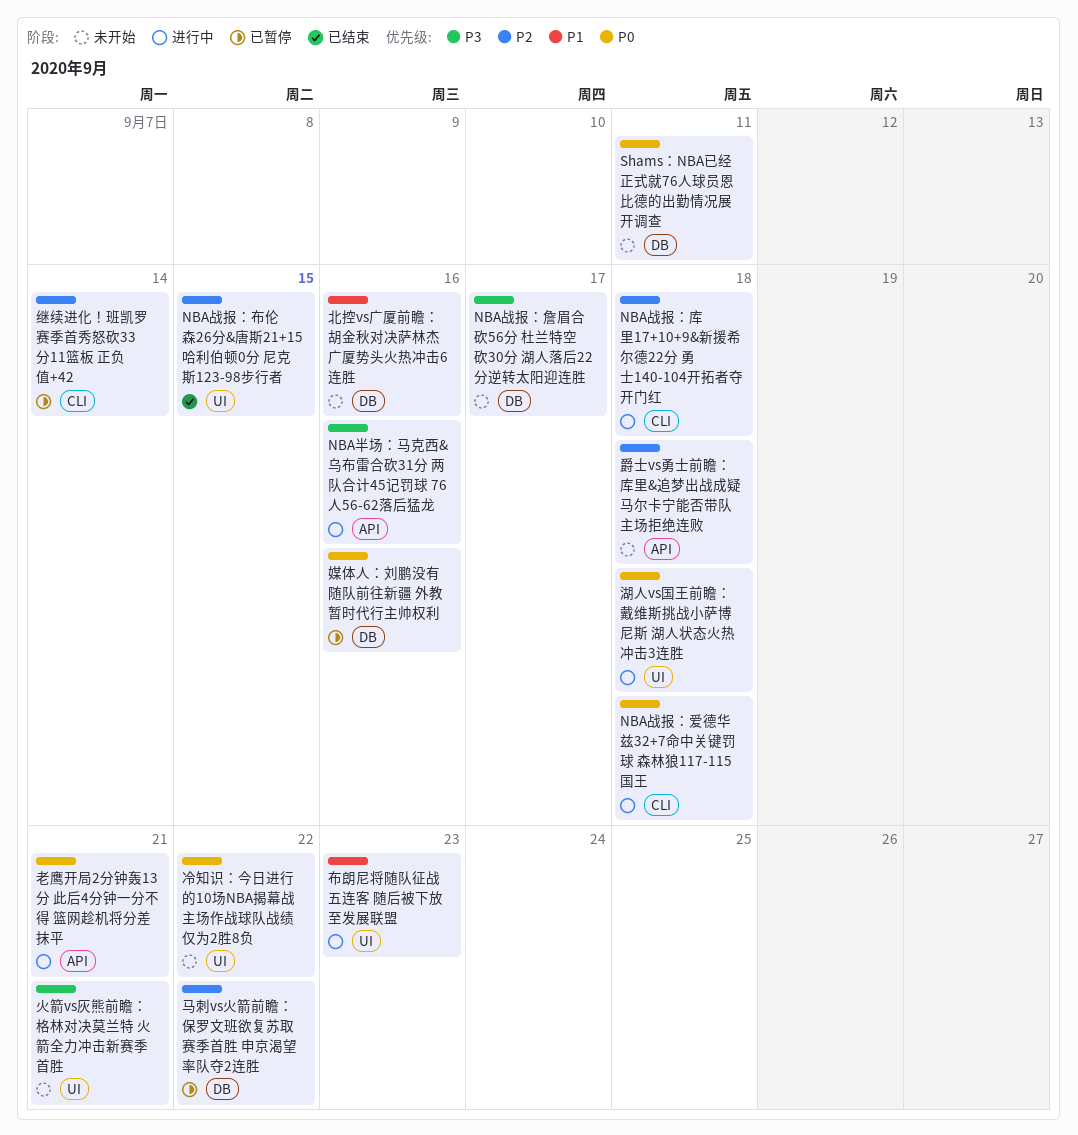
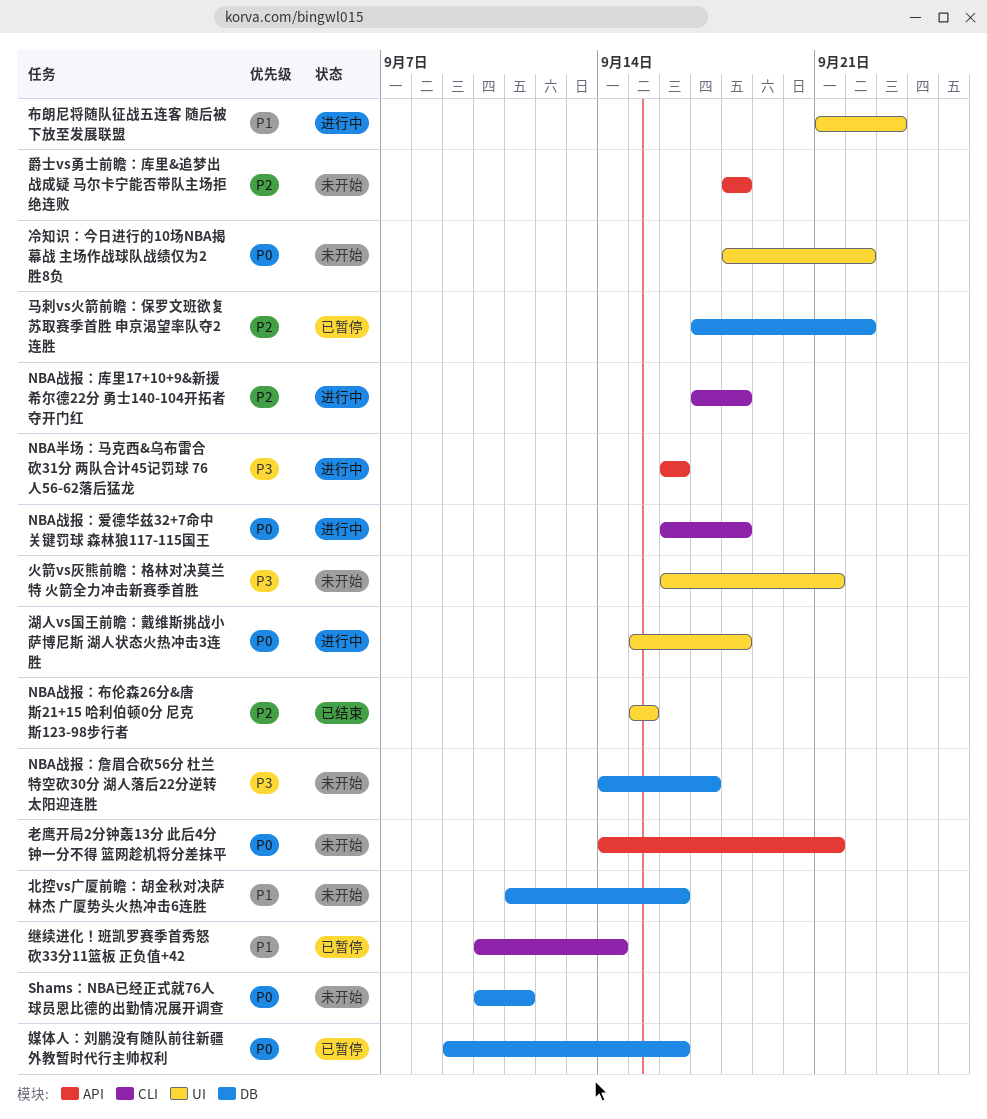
继续进化！班凯罗赛季首秀怒砍33分11篮板 正负值+42, priority: P2 -> P1
老鹰开局2分钟轰13分 此后4分钟一分不得 篮网趁机将分差抹平, status: 进行中 -> 未开始

